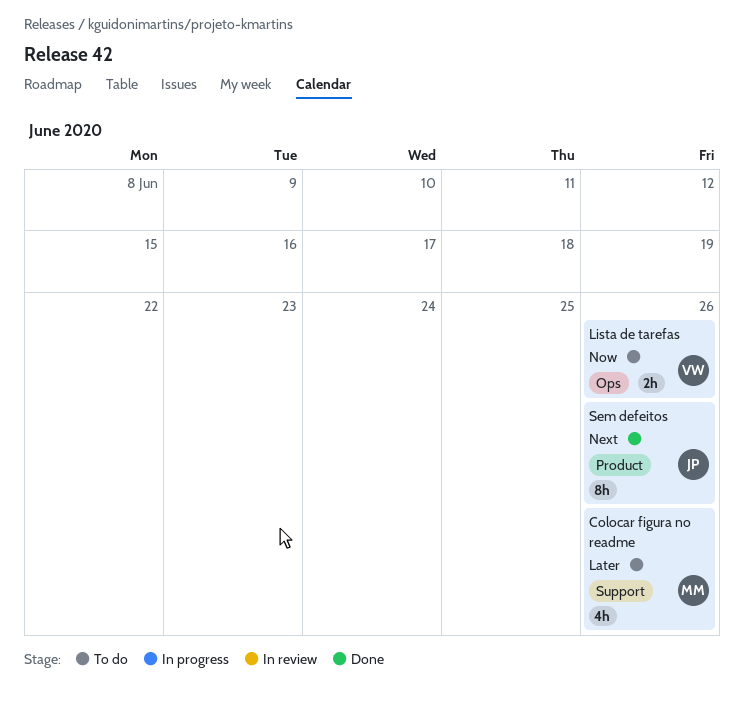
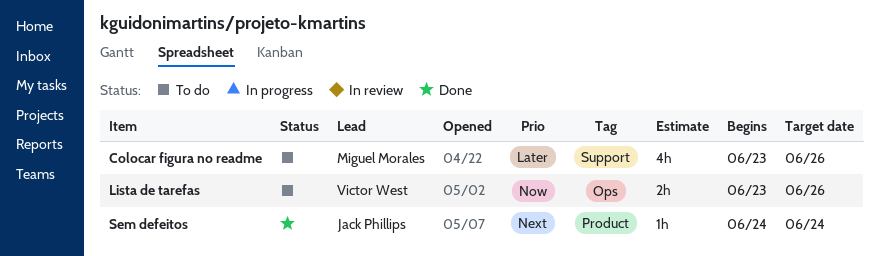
Sem defeitos, estimate: 8h -> 1h
Sem defeitos, due: Jun 26 -> Jun 24

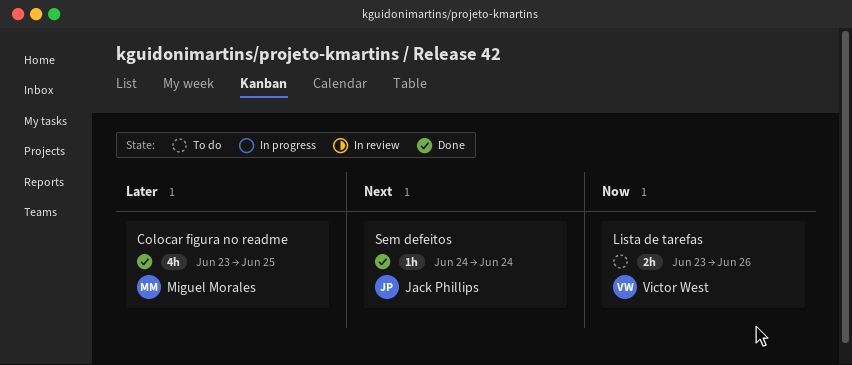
Colocar figura no readme, status: To do -> Done
Colocar figura no readme, due: Jun 26 -> Jun 25

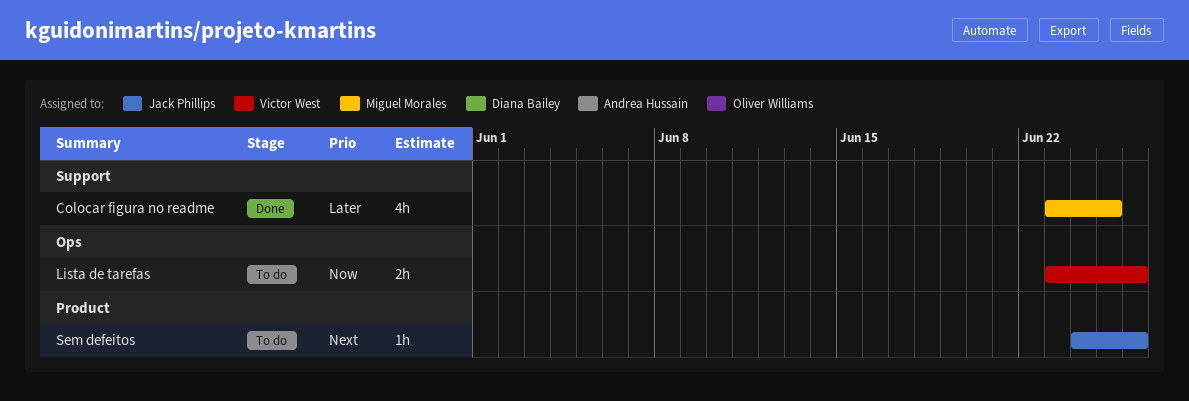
Sem defeitos, status: Done -> To do
Sem defeitos, due: Jun 24 -> Jun 26

